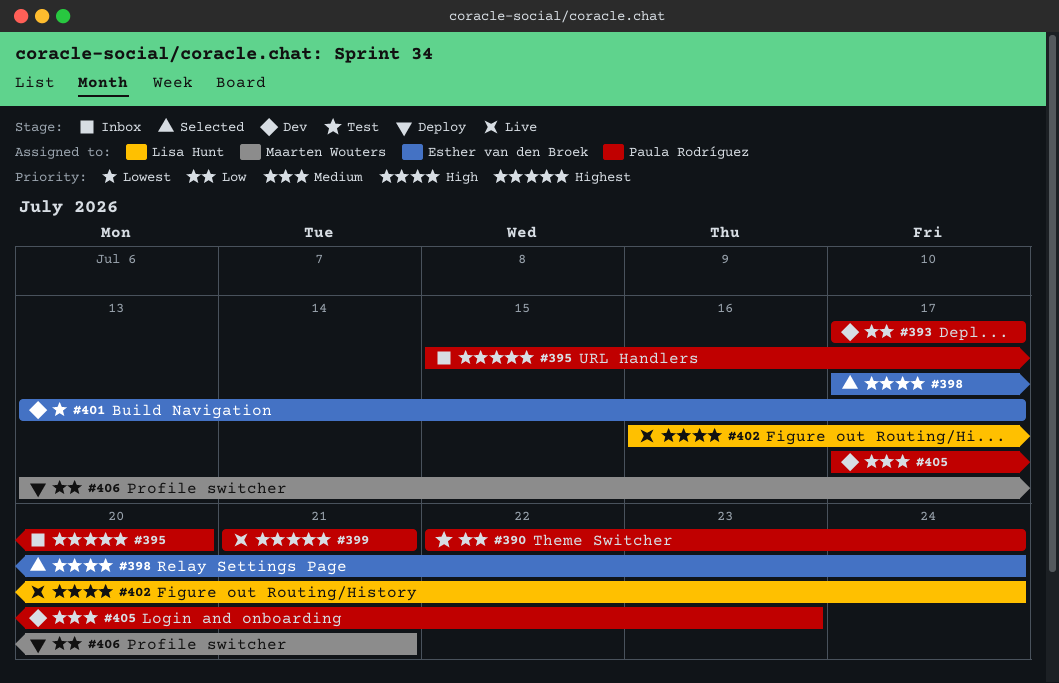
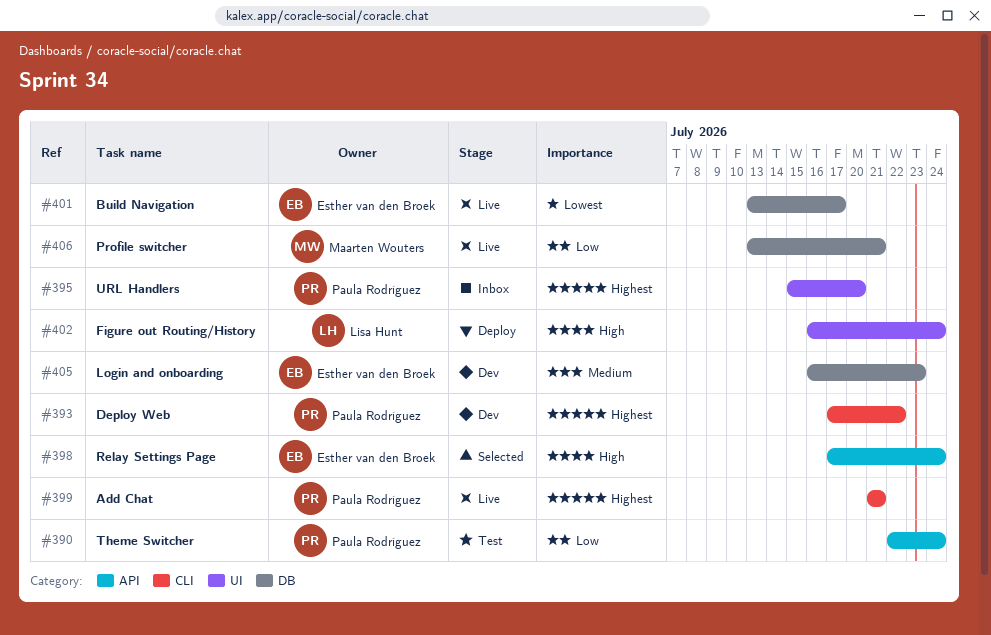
#393, priority: Low -> Highest
#393, due: Jul 17 -> Jul 22
#401, status: Dev -> Live
#402, status: Live -> Deploy
#405, owner: Paula Rodríguez -> Esther van den Broek
#405, start: Jul 17 -> Jul 16
#406, status: Deploy -> Live

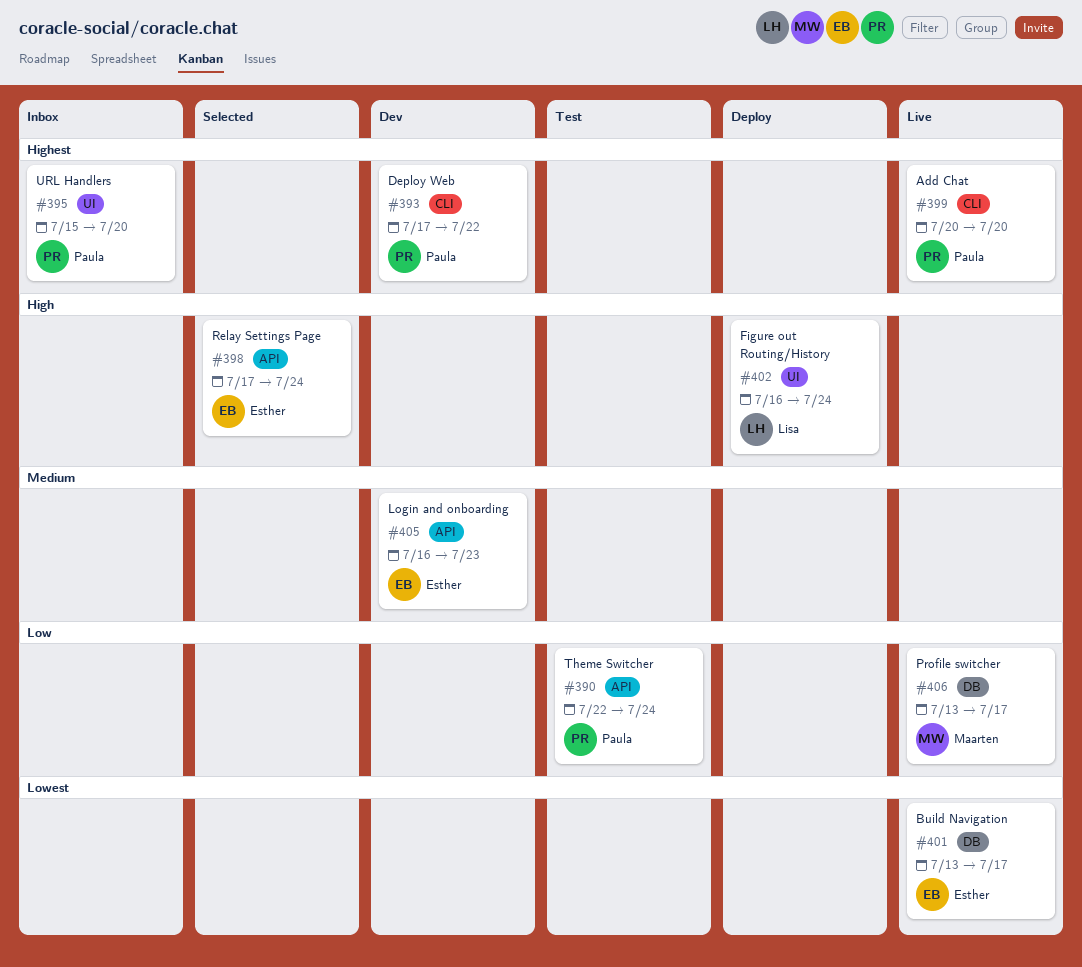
#399, start: Jul 21 -> Jul 20
#399, due: Jul 21 -> Jul 20
#405, label: DB -> API
#406, due: Jul 21 -> Jul 17

